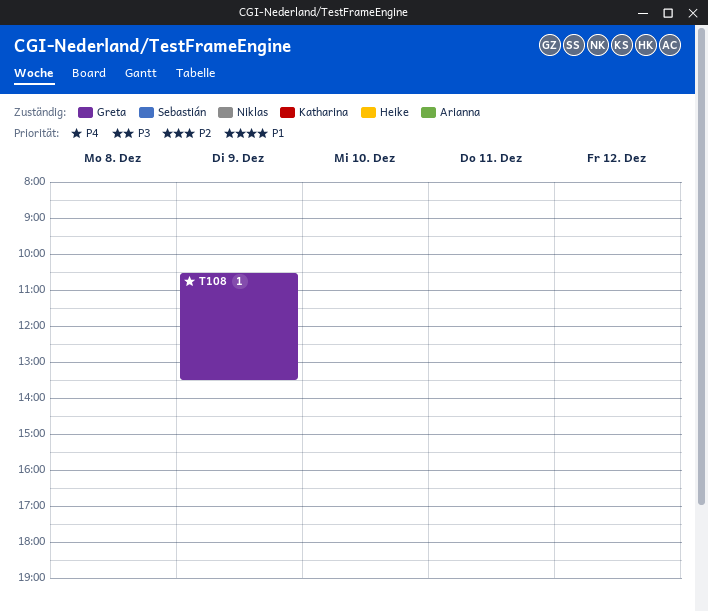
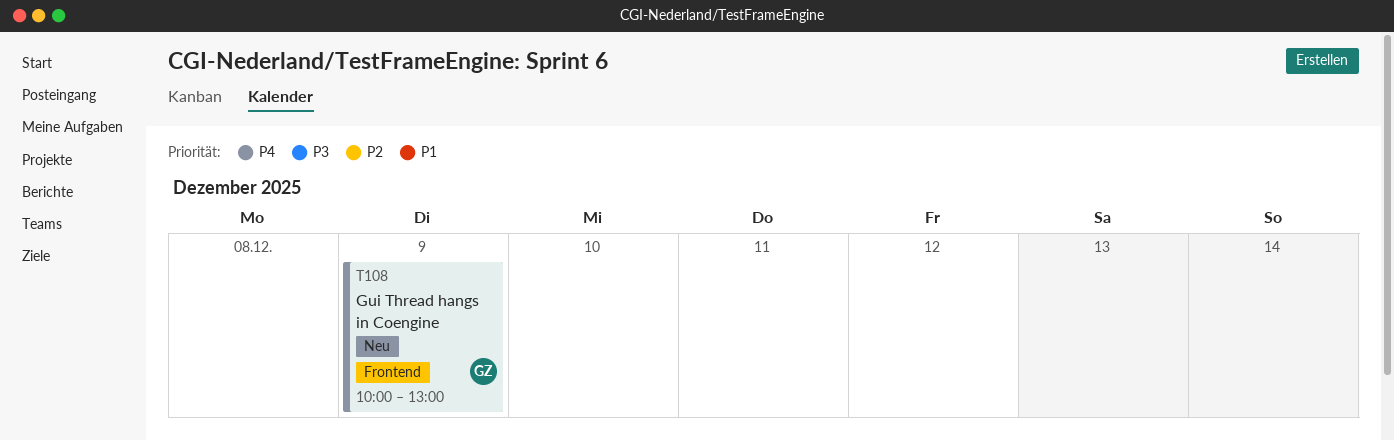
T108, begins: 10:30 -> 10:00
T108, ends: 13:30 -> 13:00

